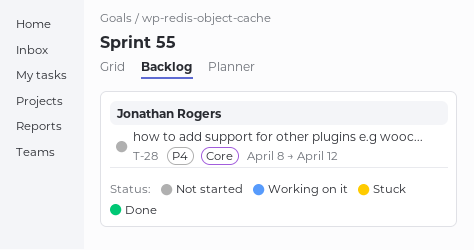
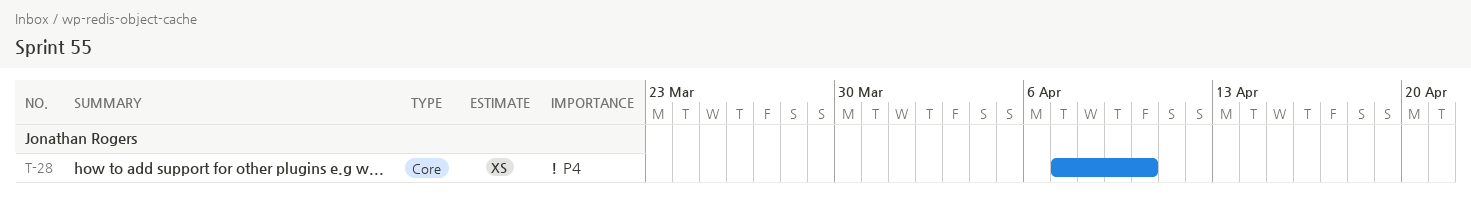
T-28, start: Apr 8 -> Apr 7
T-28, due: Apr 12 -> Apr 10

